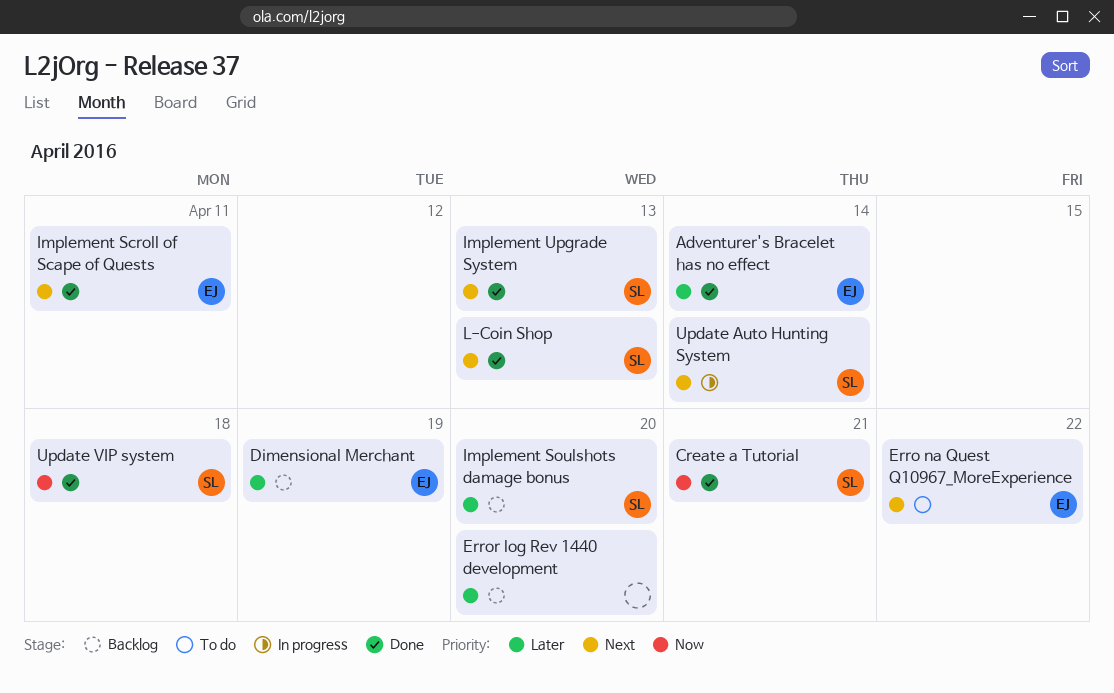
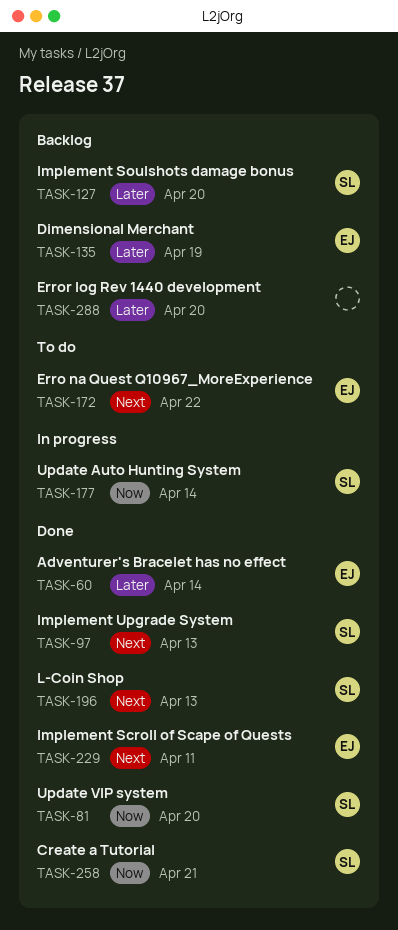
Update Auto Hunting System, priority: Next -> Now
Update VIP system, due: Apr 18 -> Apr 20

